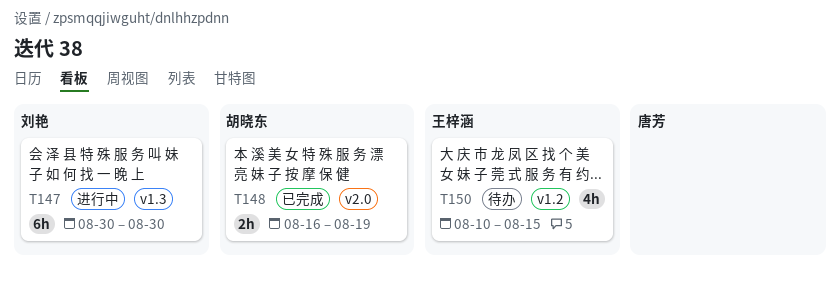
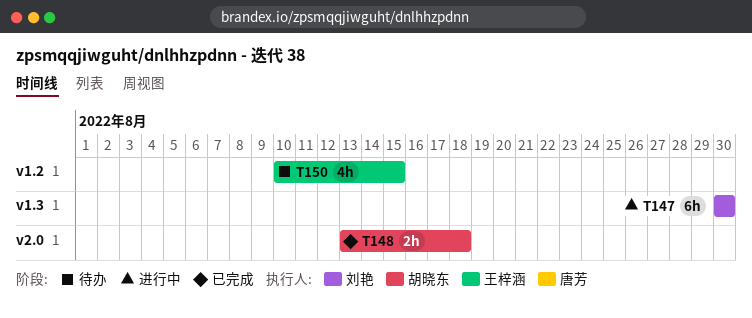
T148, start: Aug 16 -> Aug 13
T148, due: Aug 19 -> Aug 18

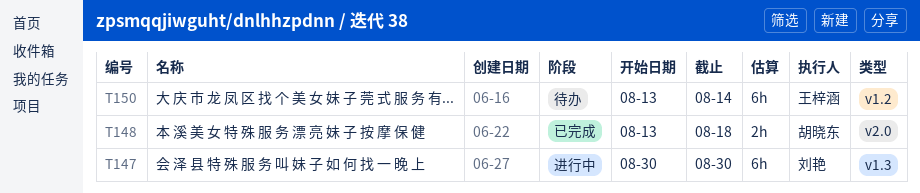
T150, estimate: 4h -> 6h
T150, start: Aug 10 -> Aug 13
T150, due: Aug 15 -> Aug 14

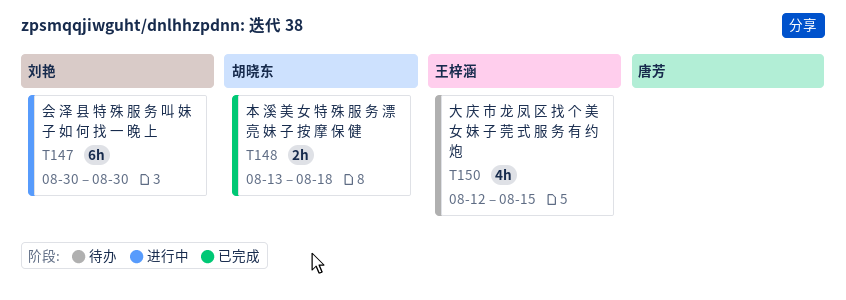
T150, estimate: 6h -> 4h
T150, start: Aug 13 -> Aug 12
T150, due: Aug 14 -> Aug 15

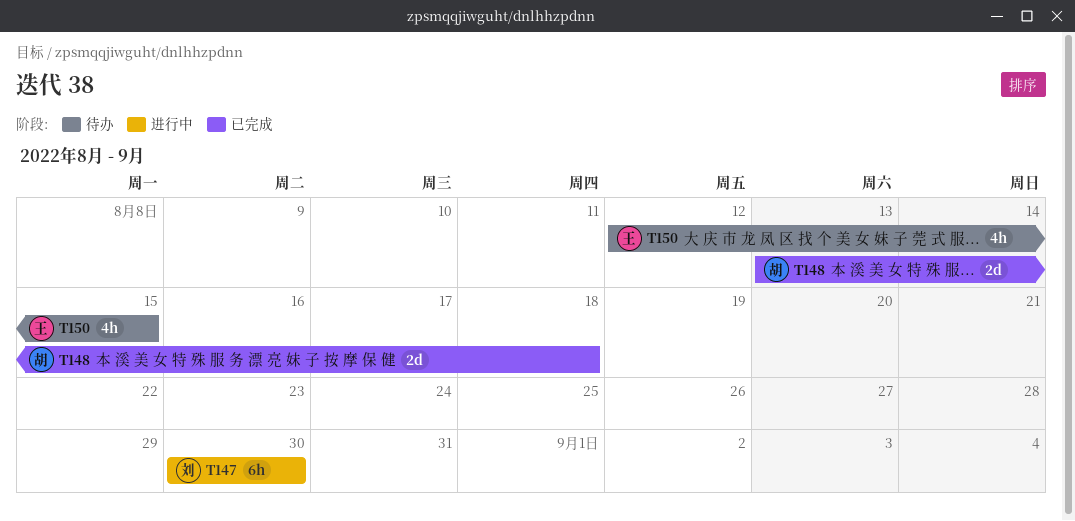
T148, estimate: 2h -> 2d

